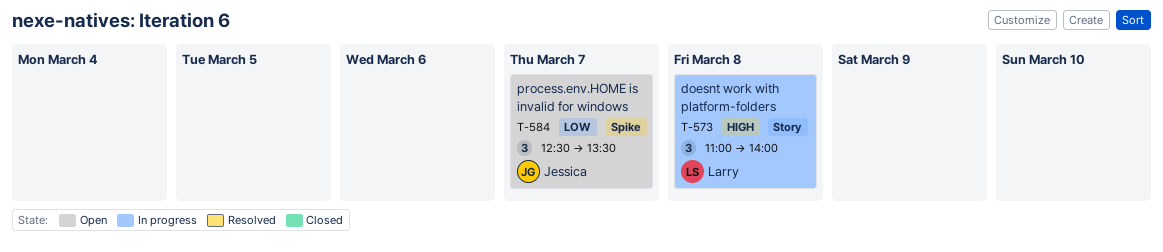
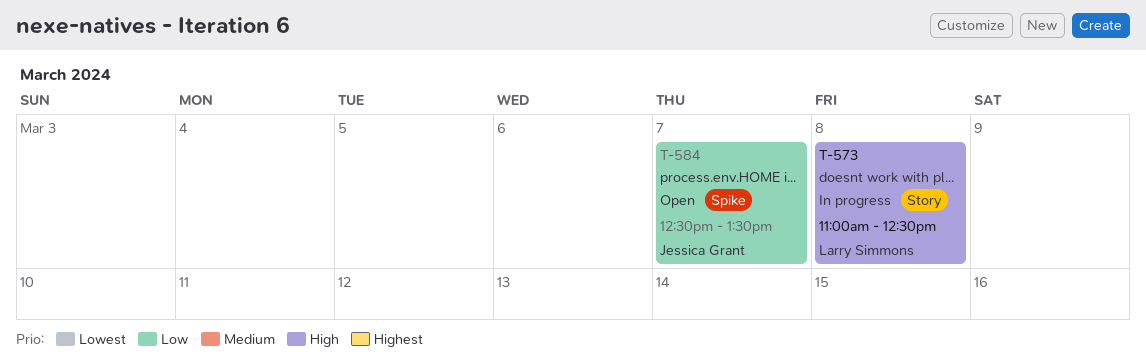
T-573, ends: 14:00 -> 12:30

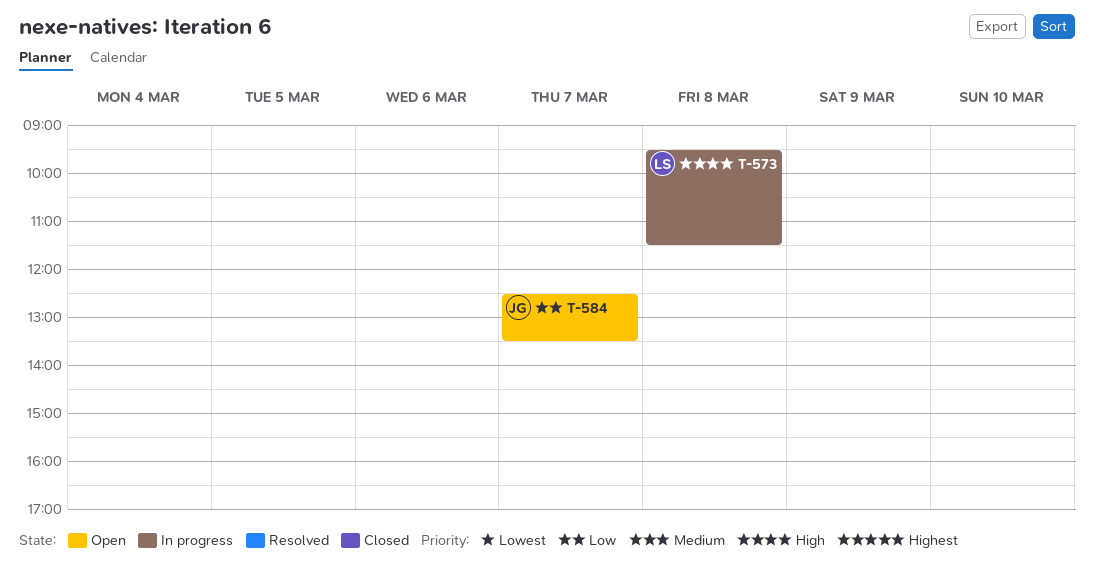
T-573, begins: 11:00 -> 09:30
T-573, ends: 12:30 -> 11:30

